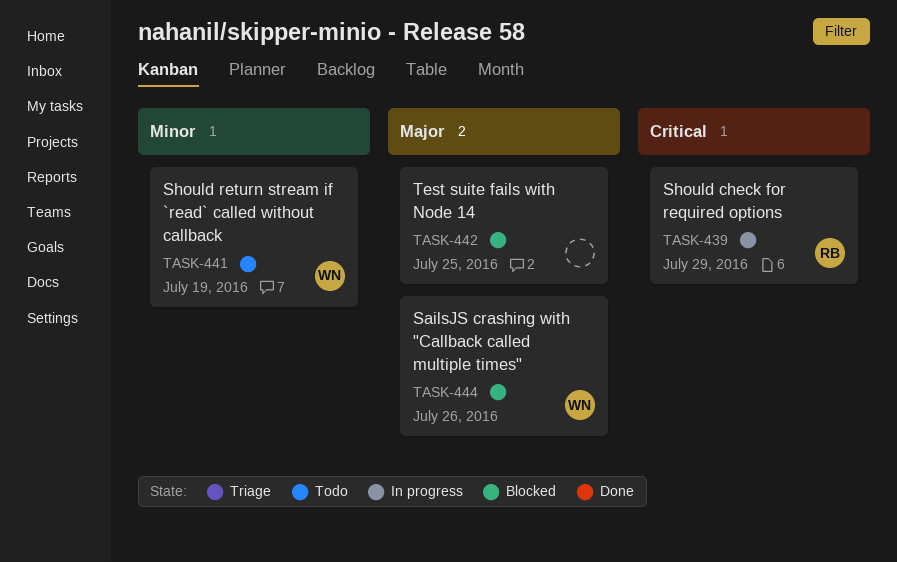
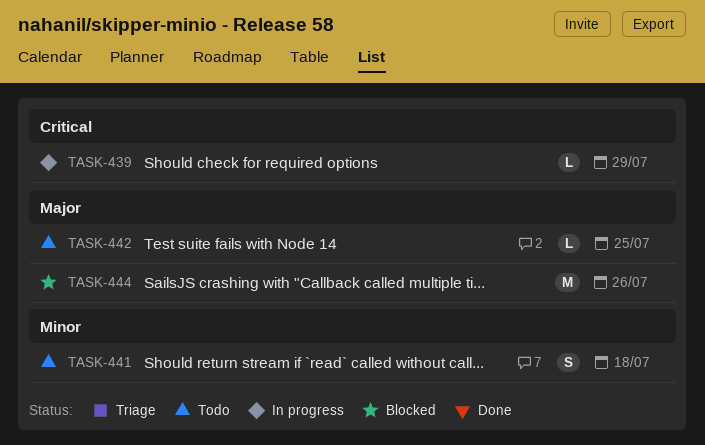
TASK-441, due: Jul 19 -> Jul 18
TASK-442, status: Blocked -> Todo

